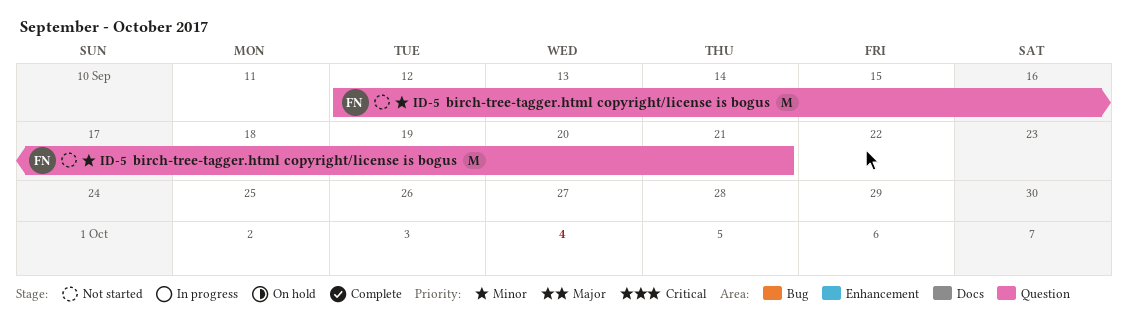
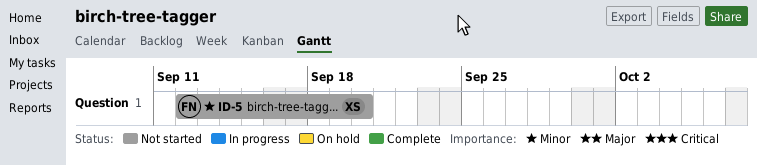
ID-5, estimate: M -> XS
ID-5, due: Sep 21 -> Sep 20

